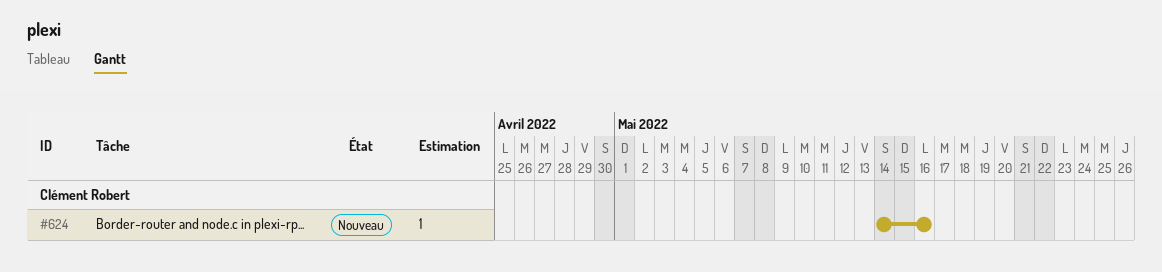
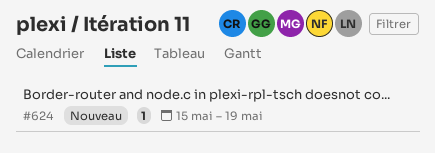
#624, start: May 14 -> May 15
#624, due: May 16 -> May 19

